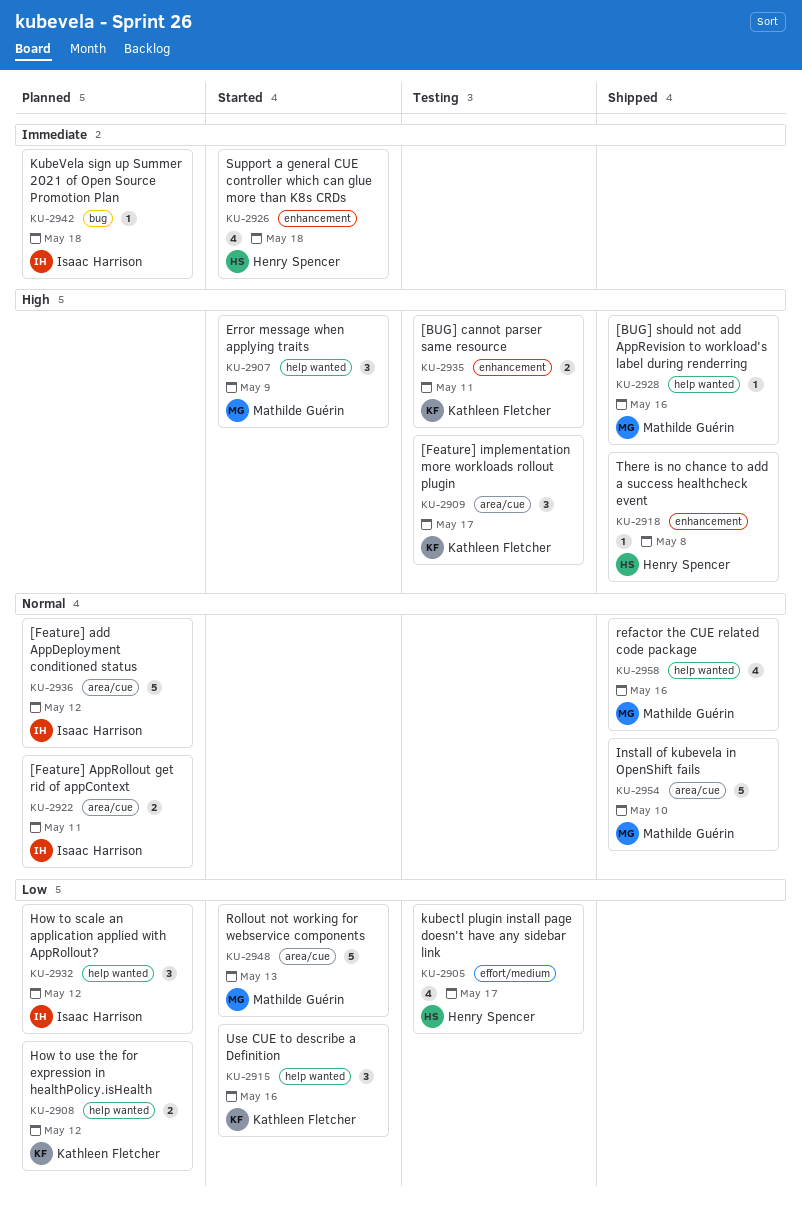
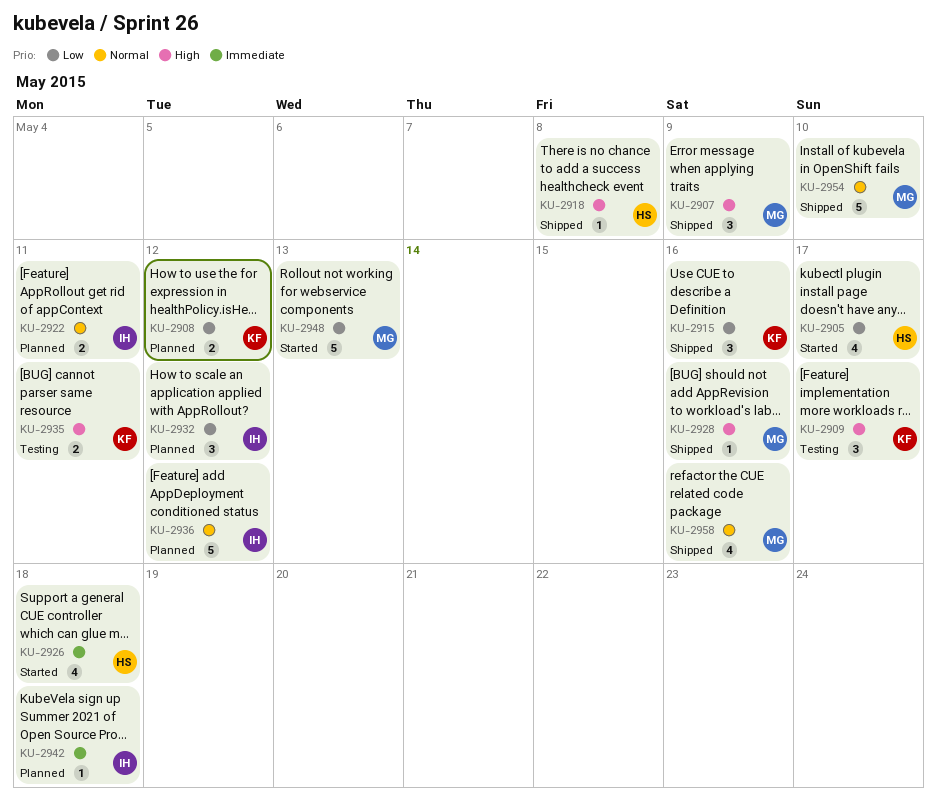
KU-2905, status: Testing -> Started
KU-2907, status: Started -> Shipped
KU-2915, status: Started -> Shipped

